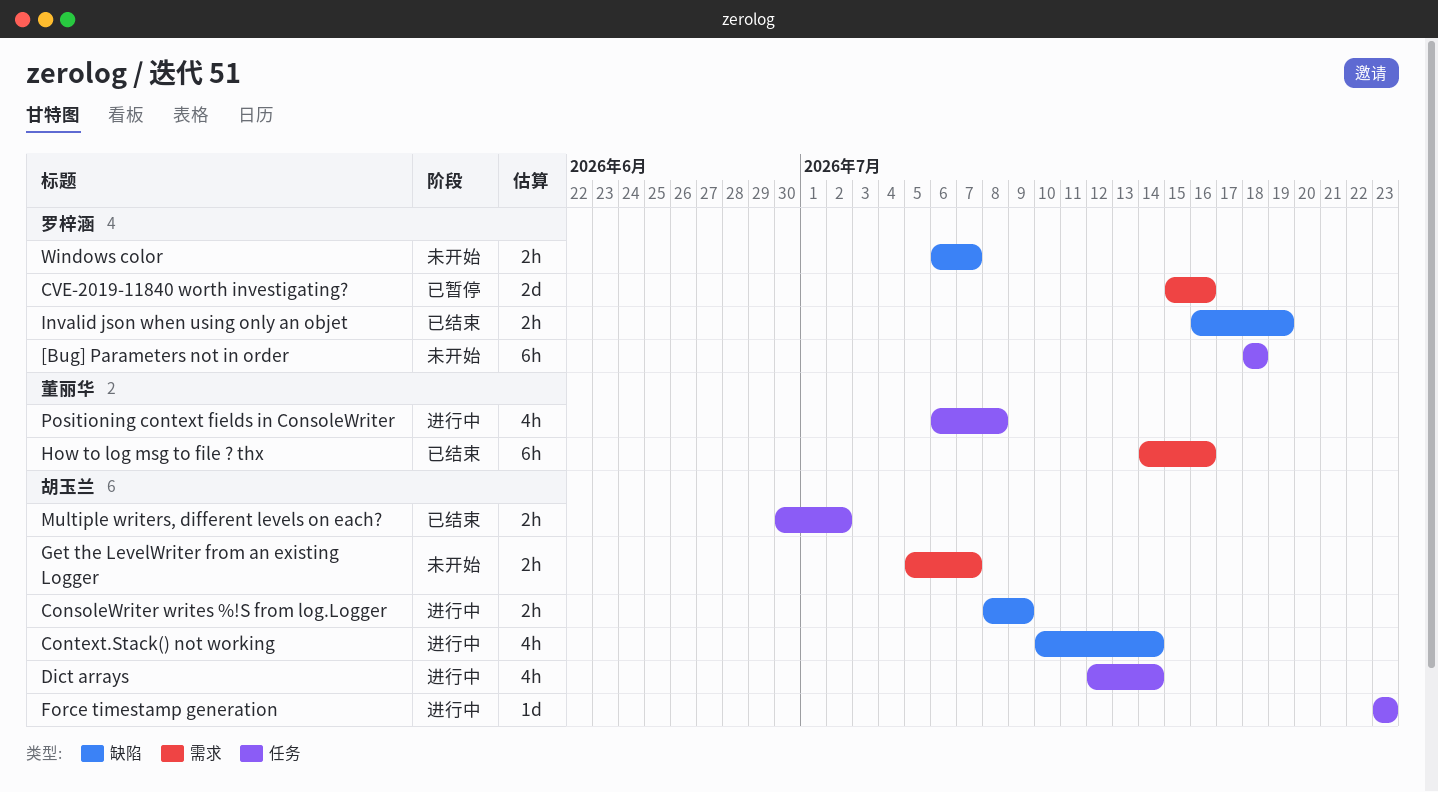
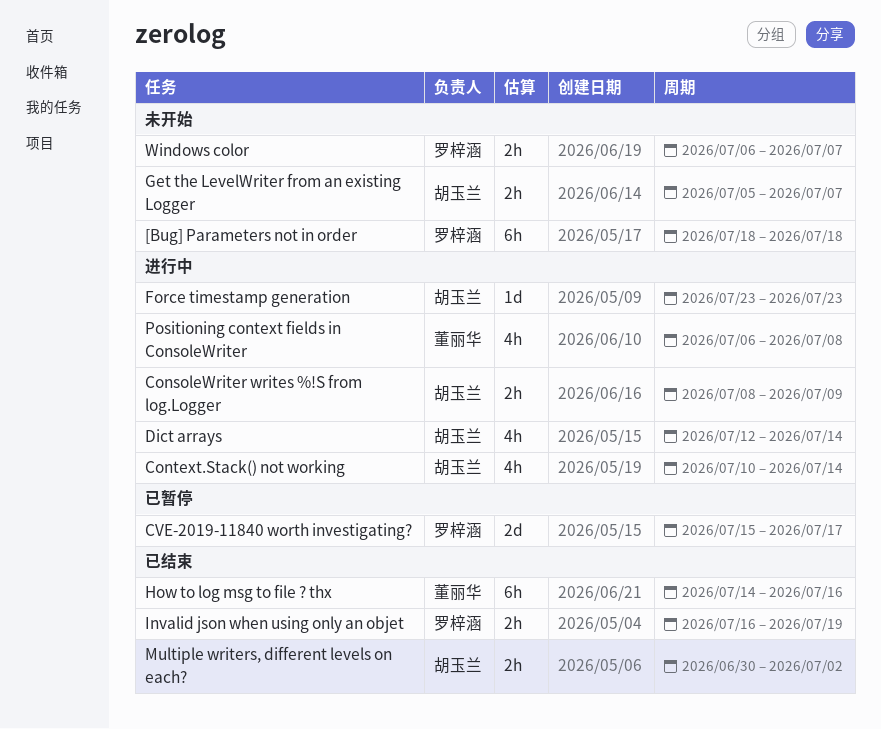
CVE-2019-11840 worth investigating?, due: Jul 16 -> Jul 17

